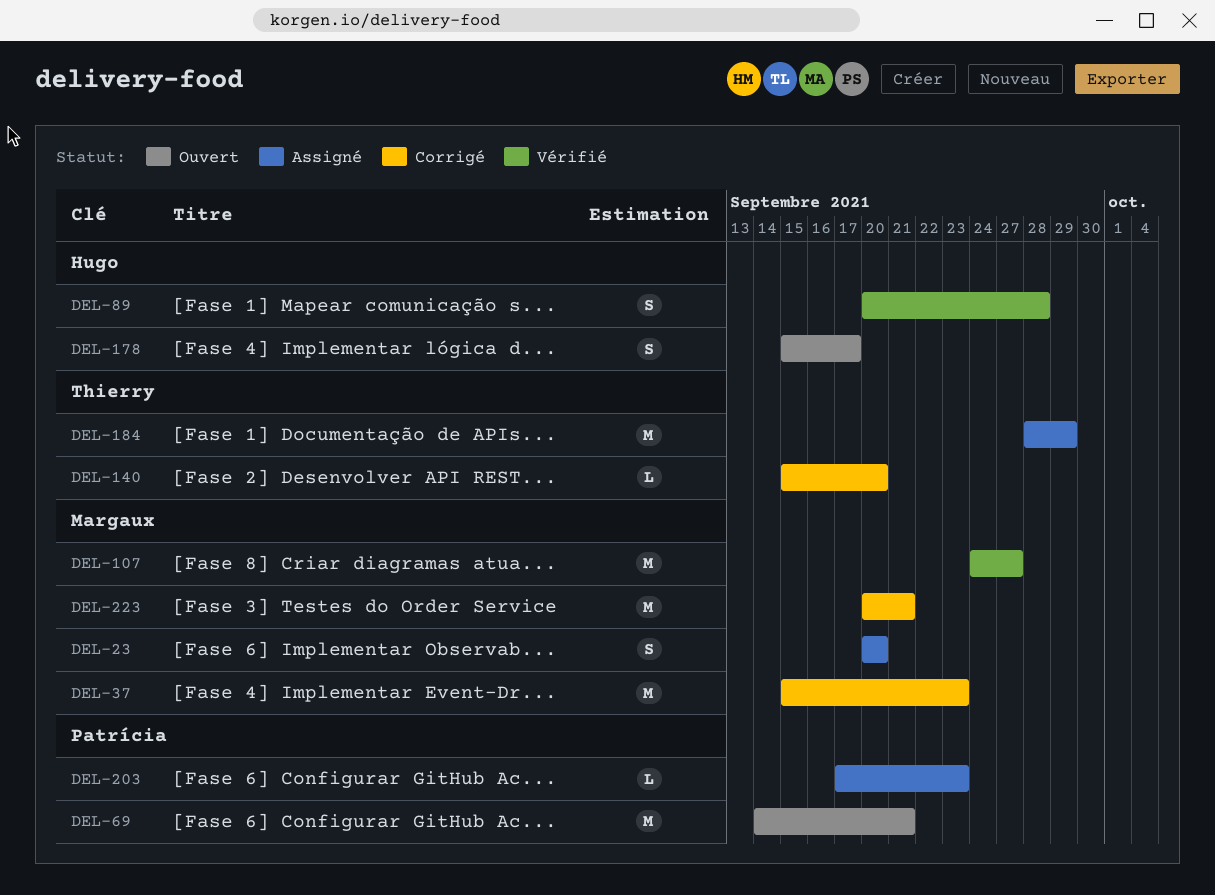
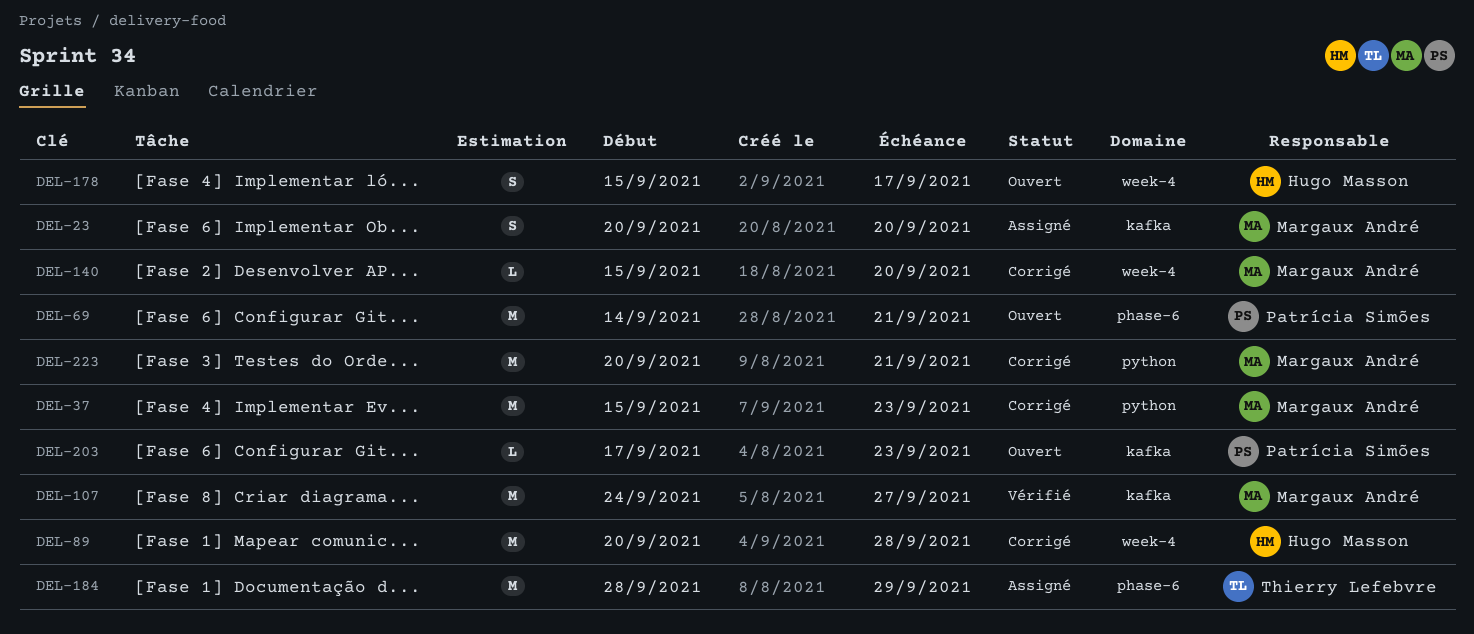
DEL-89, status: Vérifié -> Corrigé
DEL-89, estimate: S -> M
DEL-140, owner: Thierry Lefebvre -> Margaux André
DEL-203, status: Assigné -> Ouvert

